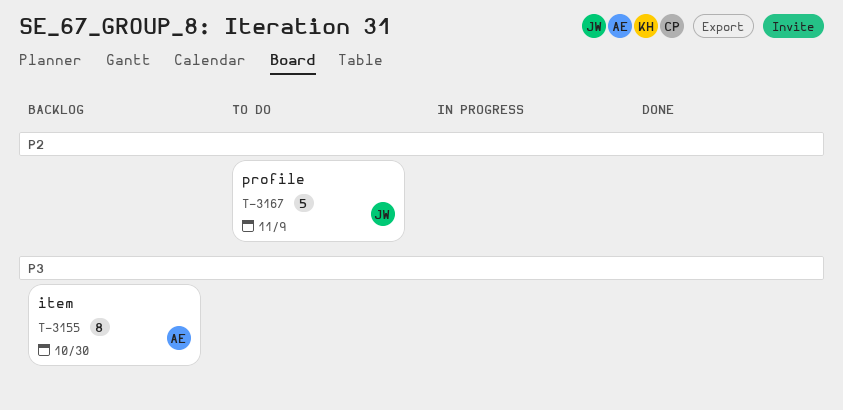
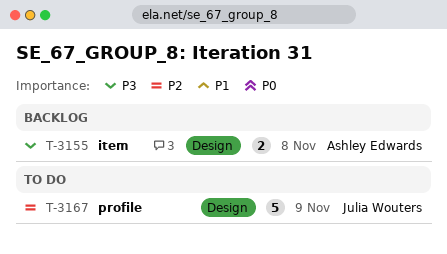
T-3155, estimate: 8 -> 2
T-3155, due: Oct 30 -> Nov 8

